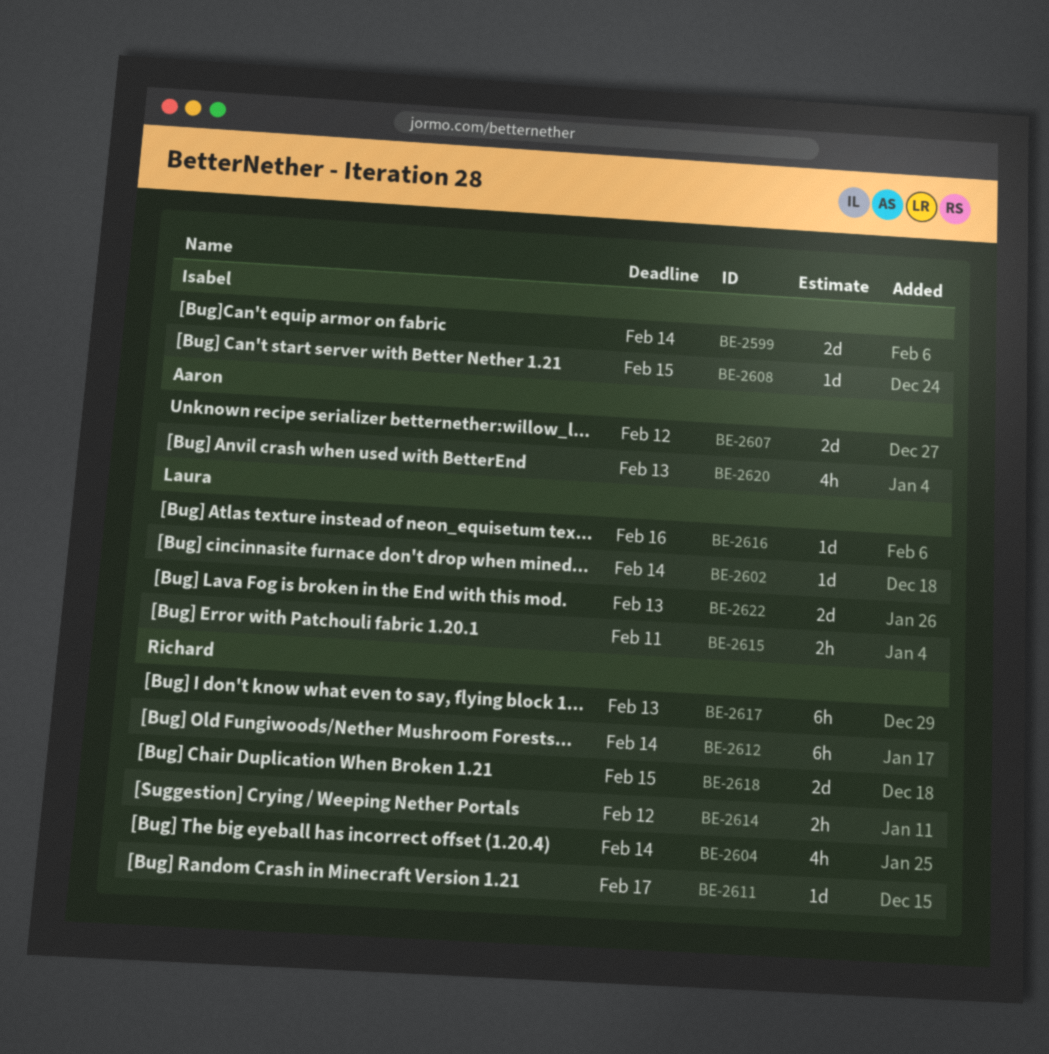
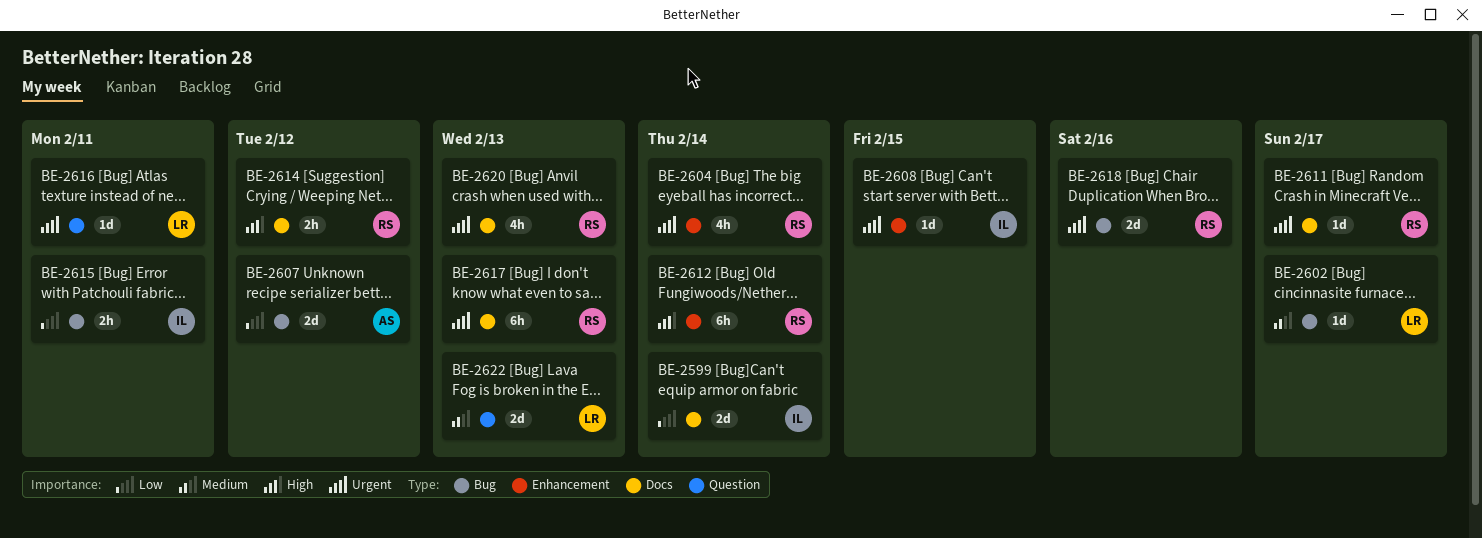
BE-2602, due: Feb 14 -> Feb 17
BE-2615, owner: Laura -> Isabel
BE-2616, due: Feb 16 -> Feb 11
BE-2618, due: Feb 15 -> Feb 16
BE-2620, owner: Aaron -> Richard

